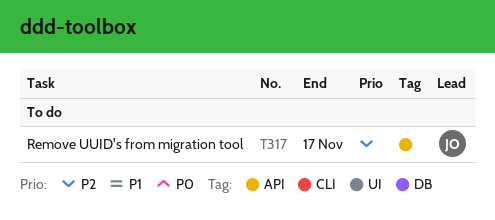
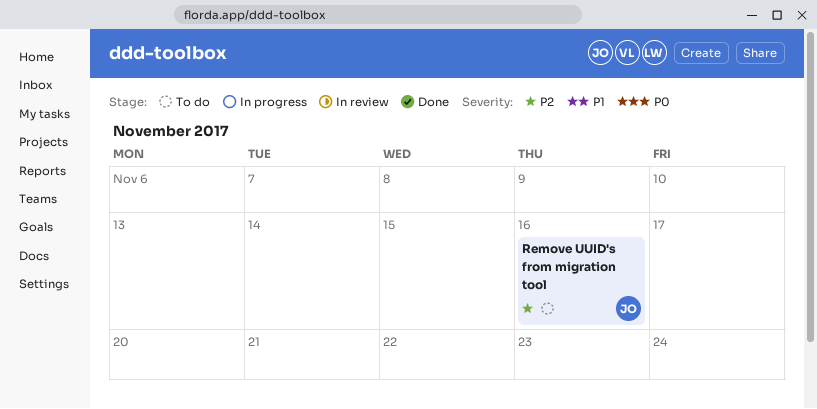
Remove UUID's from migration tool, due: Nov 17 -> Nov 16

